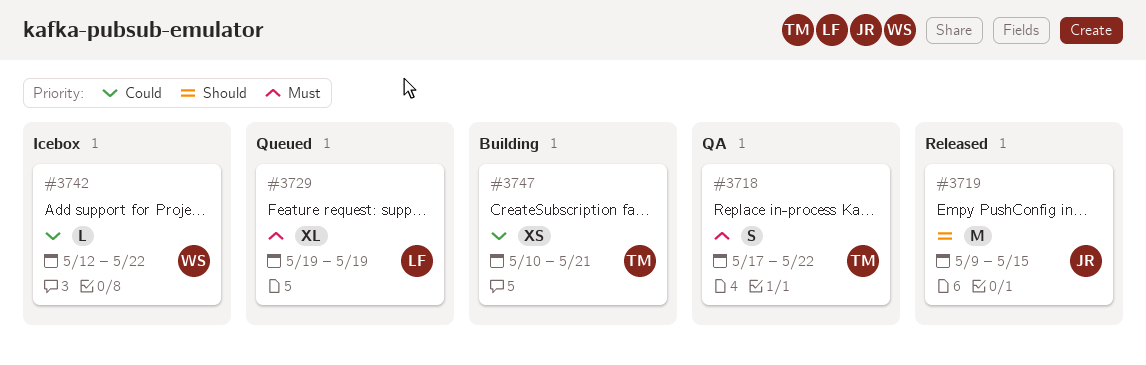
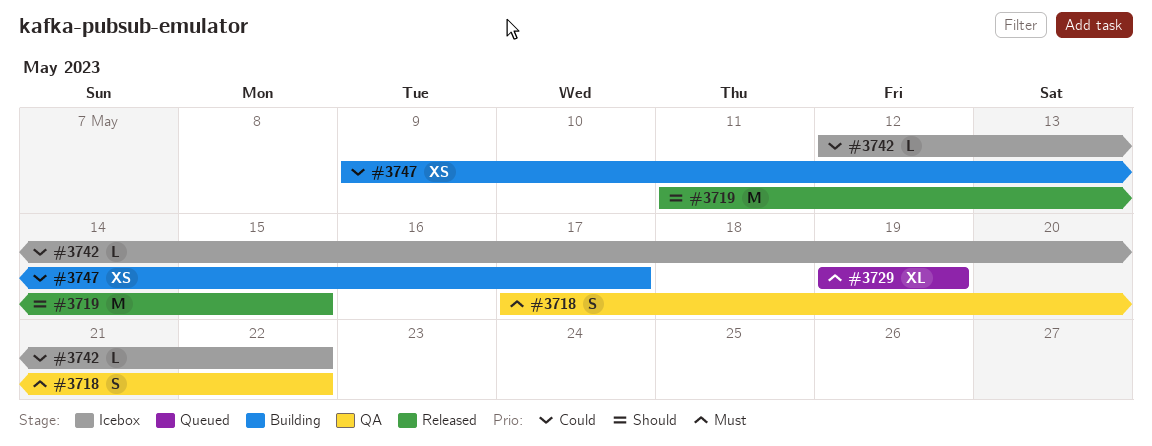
#3719, start: May 9 -> May 11
#3747, start: May 10 -> May 9
#3747, due: May 21 -> May 17

